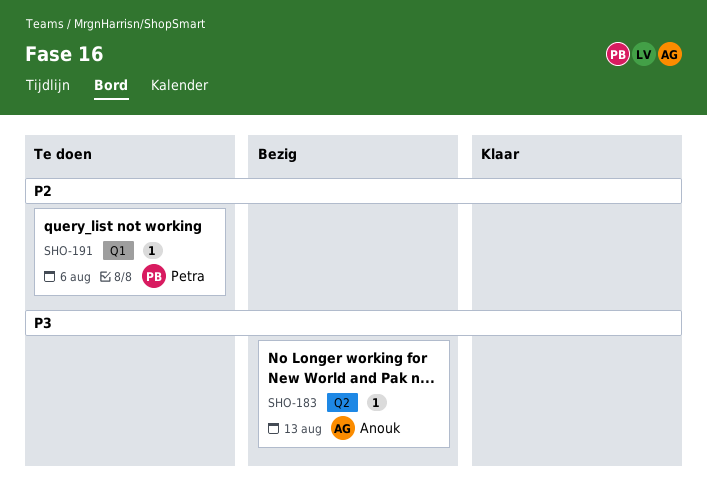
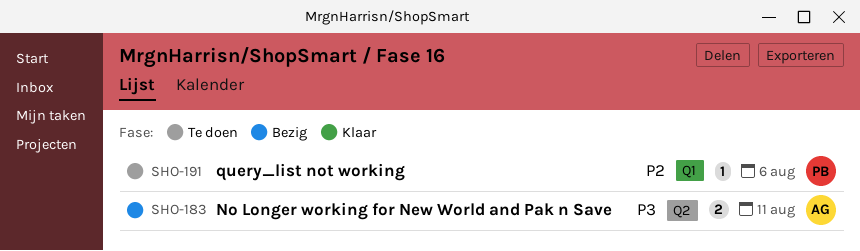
SHO-183, estimate: 1 -> 2
SHO-183, due: Aug 13 -> Aug 11

